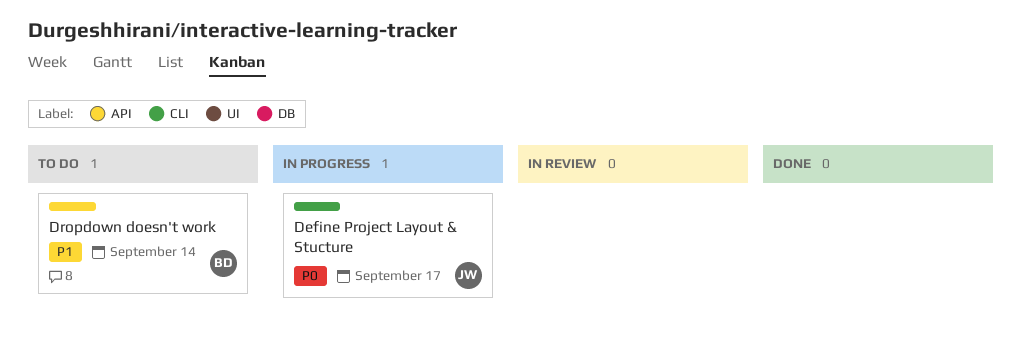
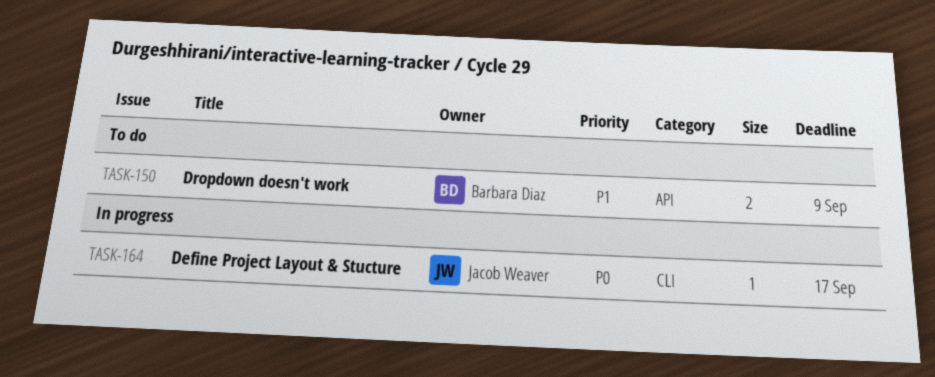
Dropdown doesn't work, due: Sep 14 -> Sep 9

